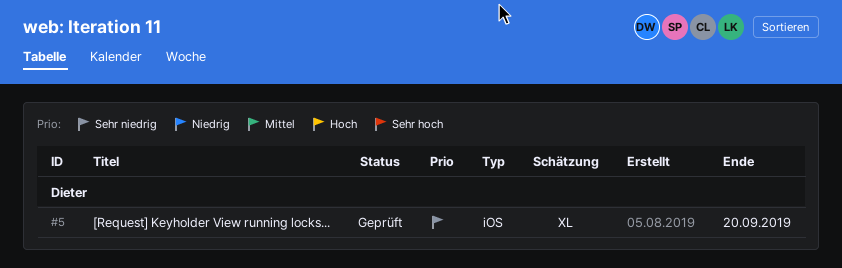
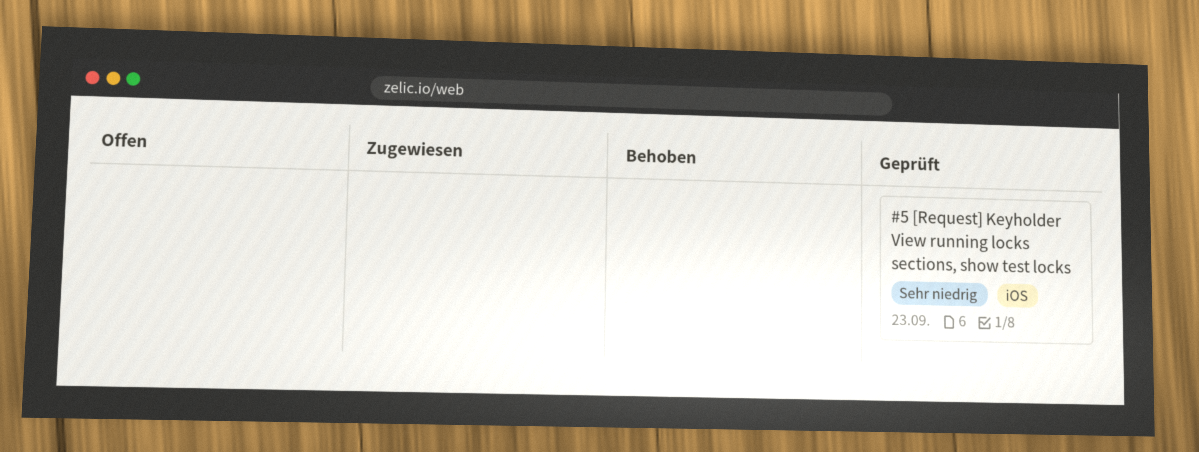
#5, due: Sep 20 -> Sep 23

